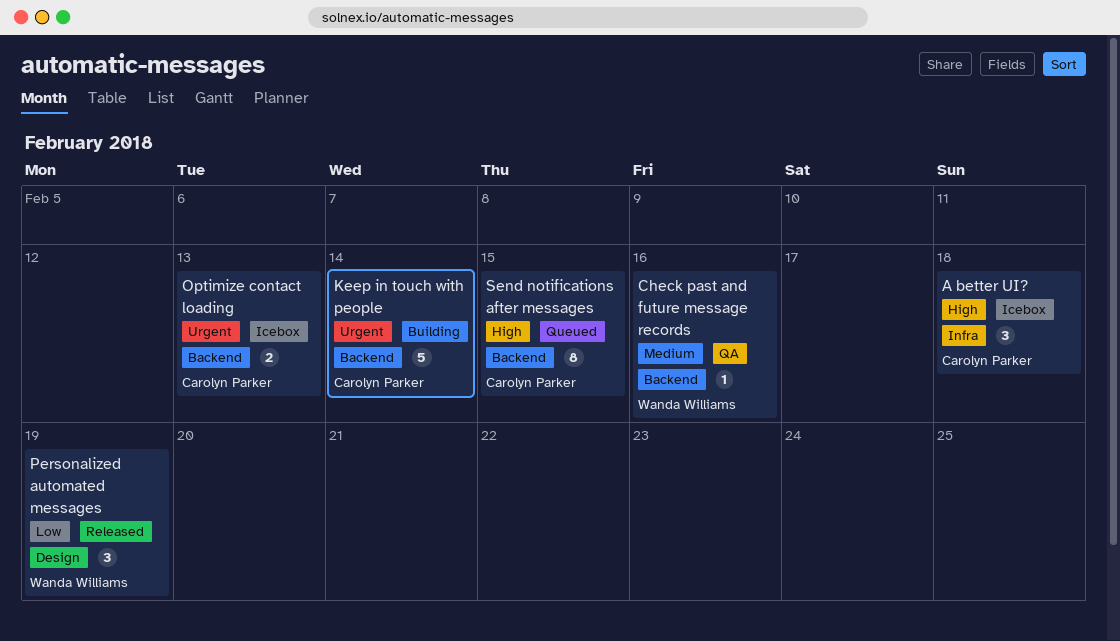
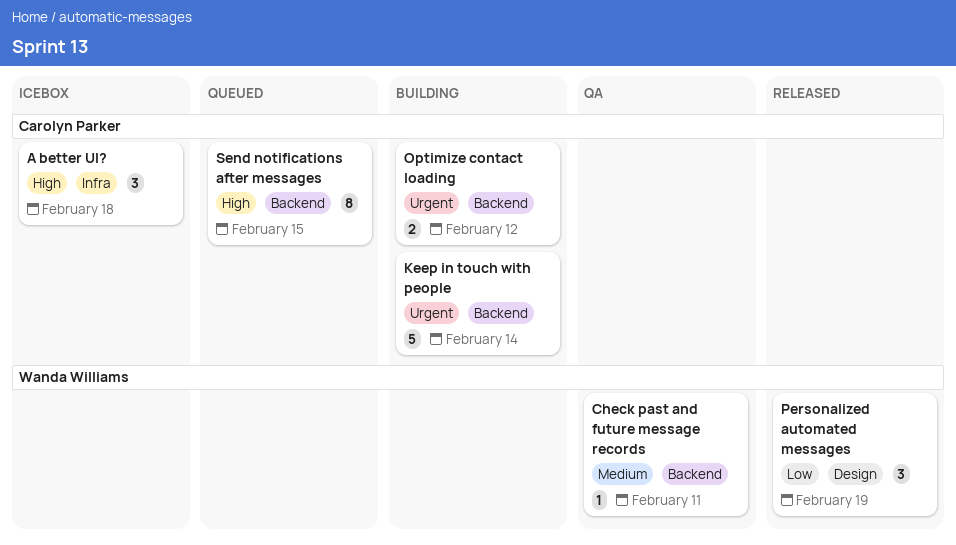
Check past and future message records, due: Feb 16 -> Feb 11
Optimize contact loading, status: Icebox -> Building
Optimize contact loading, due: Feb 13 -> Feb 12

